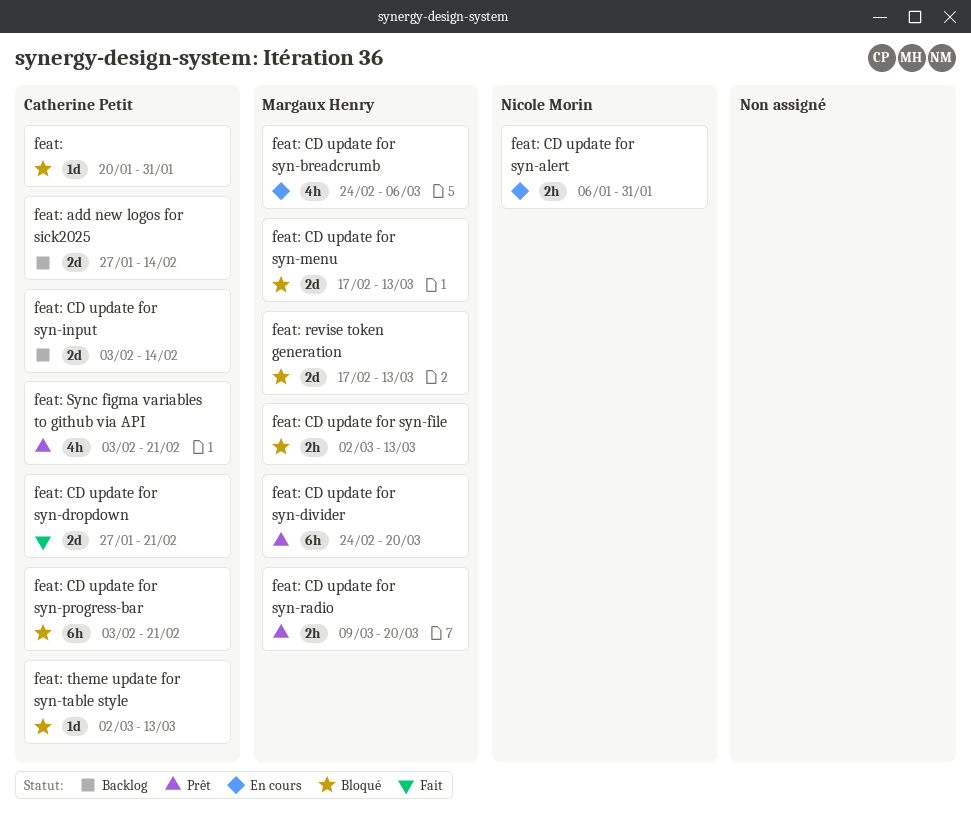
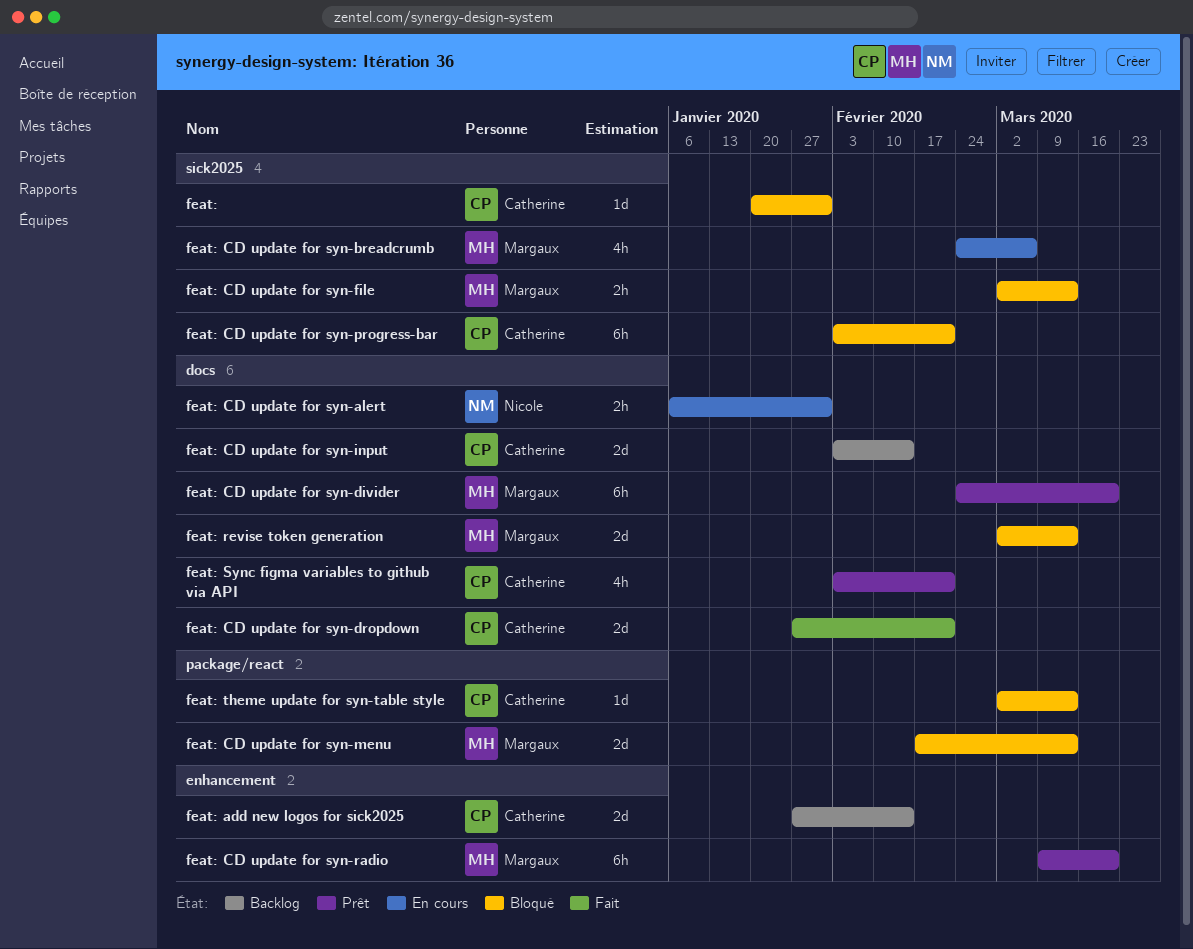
feat: CD update for syn-radio, estimate: 2h -> 6h
feat: revise token generation, start: Feb 17 -> Mar 2

